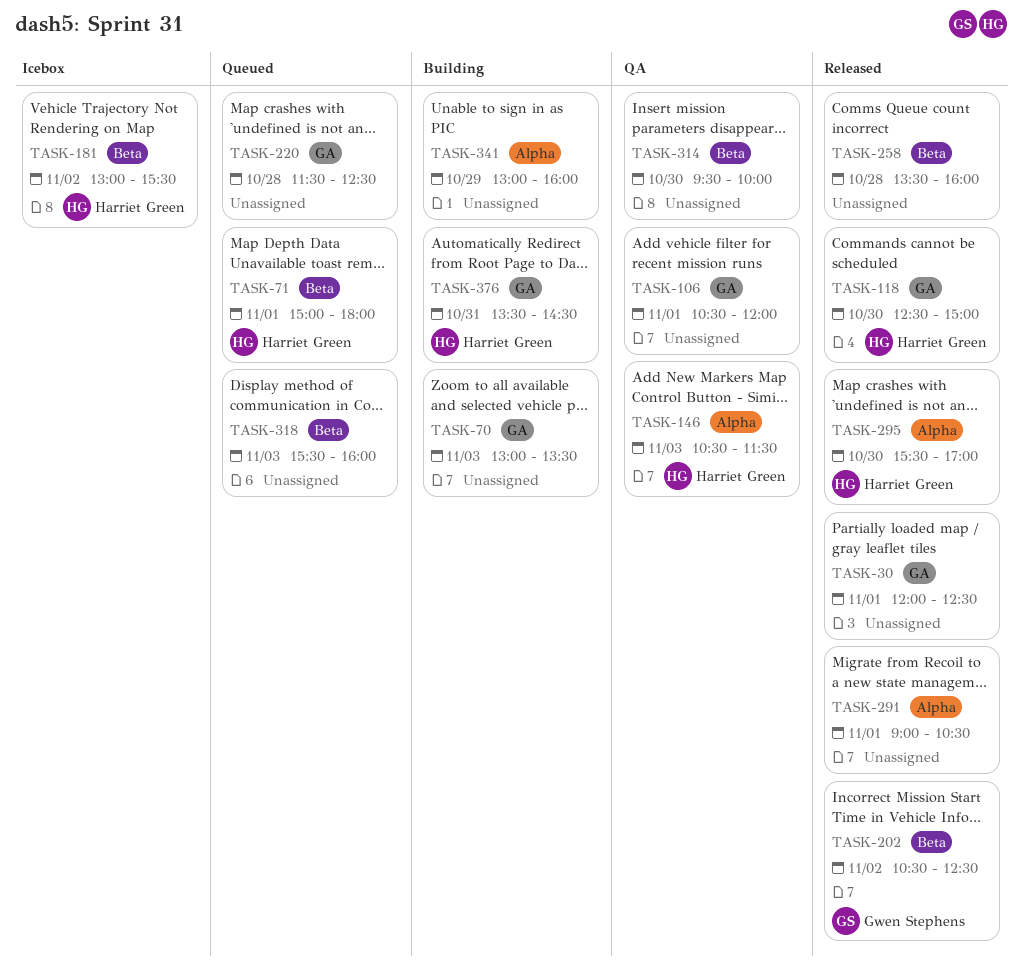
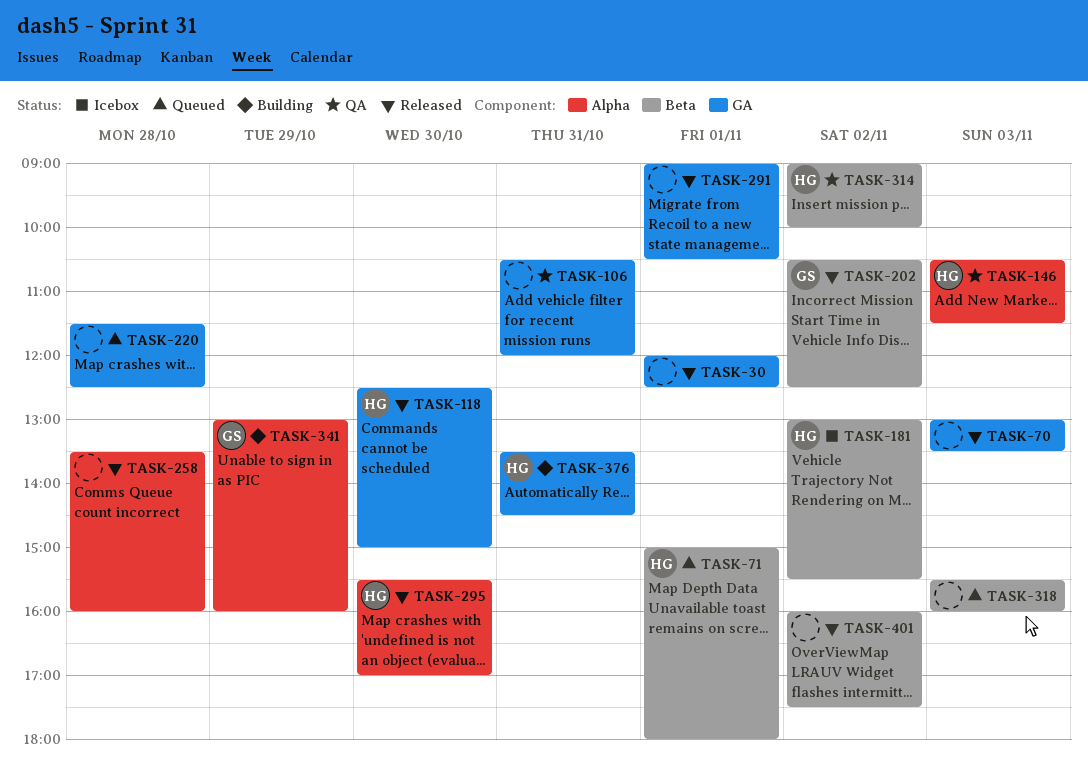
TASK-70, status: Building -> Released
TASK-106, day: Nov 1 -> Oct 31
TASK-258, label: Beta -> Alpha
TASK-291, label: Alpha -> GA
TASK-314, owner: none -> Harriet Green
TASK-314, day: Oct 30 -> Nov 2
TASK-314, begins: 09:30 -> 09:00
TASK-341, owner: none -> Gwen Stephens
TASK-401: none -> present

